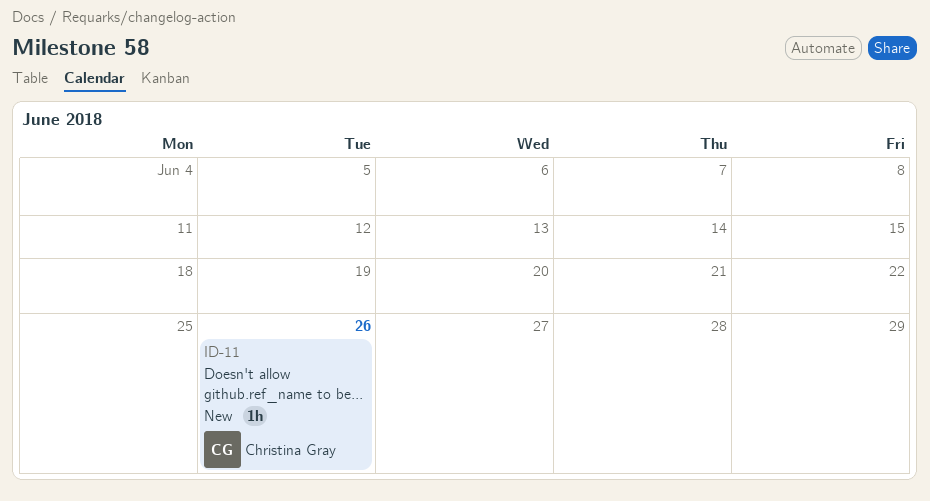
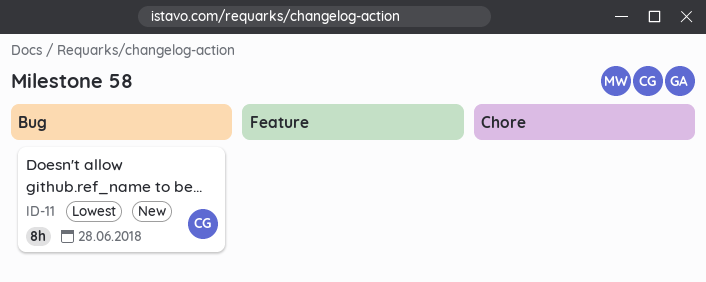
ID-11, estimate: 1h -> 8h
ID-11, due: Jun 26 -> Jun 28

